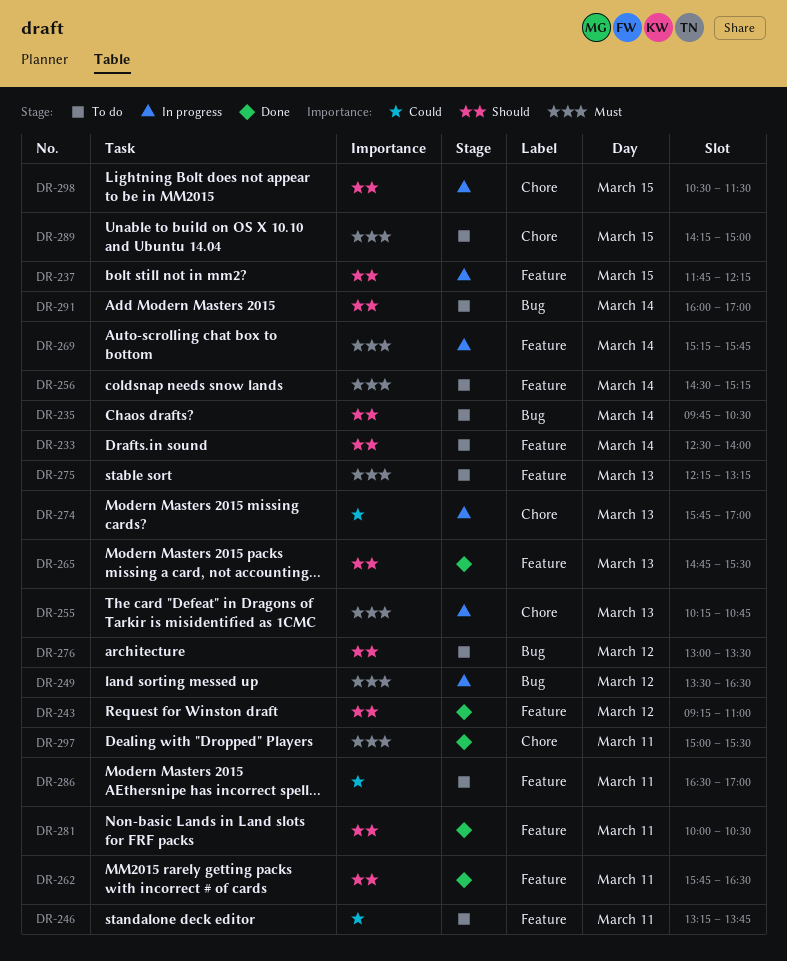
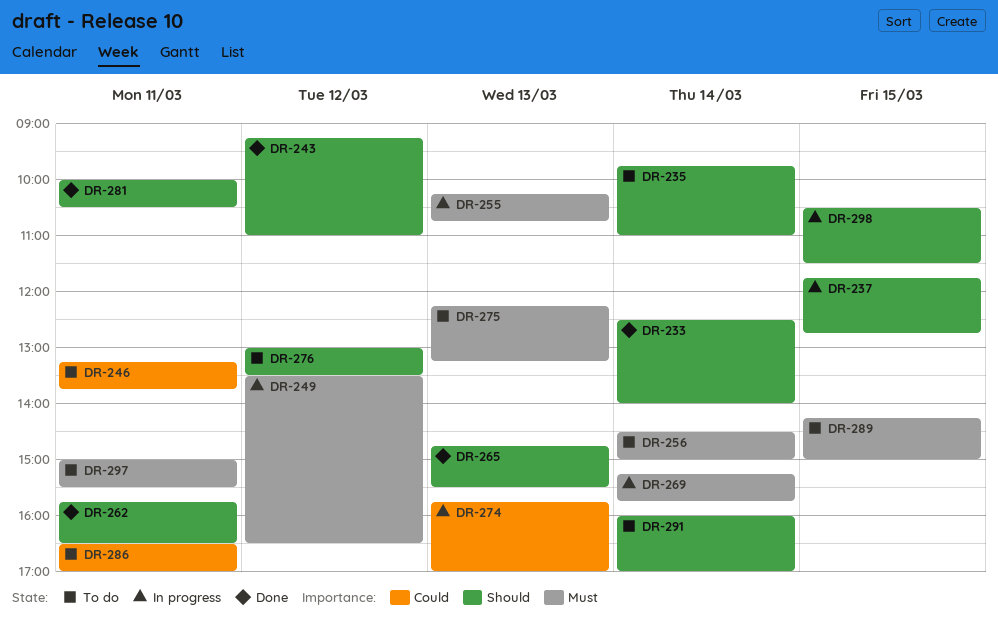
DR-233, status: To do -> Done
DR-235, ends: 10:30 -> 11:00
DR-237, ends: 12:15 -> 12:45
DR-256, ends: 15:15 -> 15:00
DR-297, status: Done -> To do

